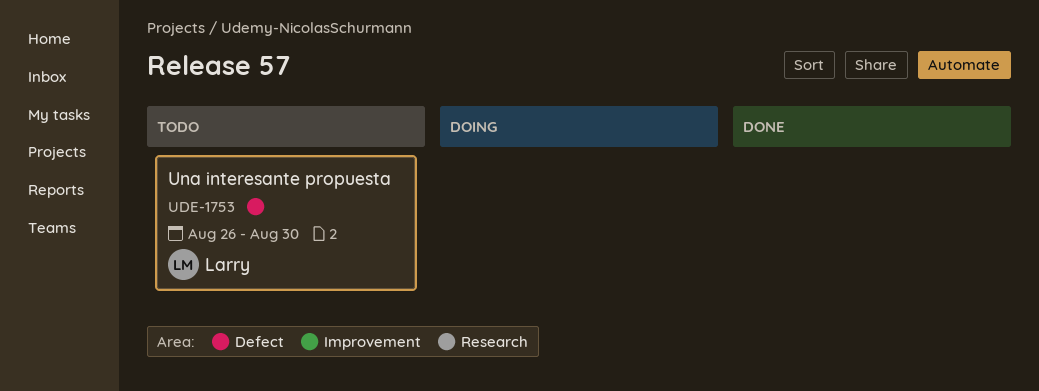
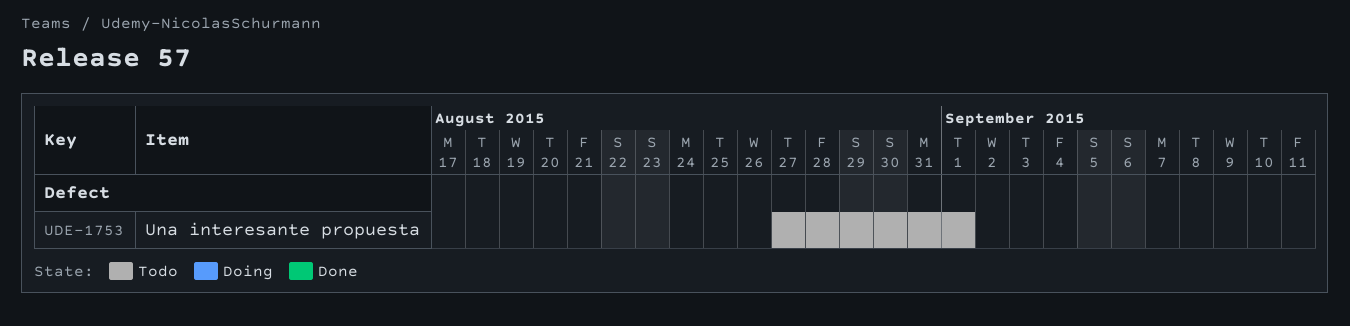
UDE-1753, start: Aug 26 -> Aug 27
UDE-1753, due: Aug 30 -> Sep 1

